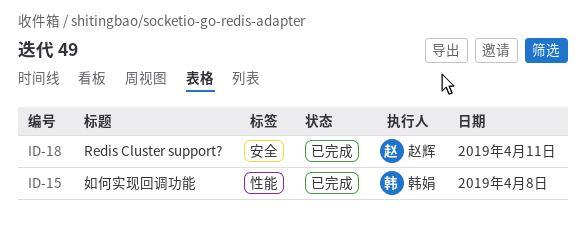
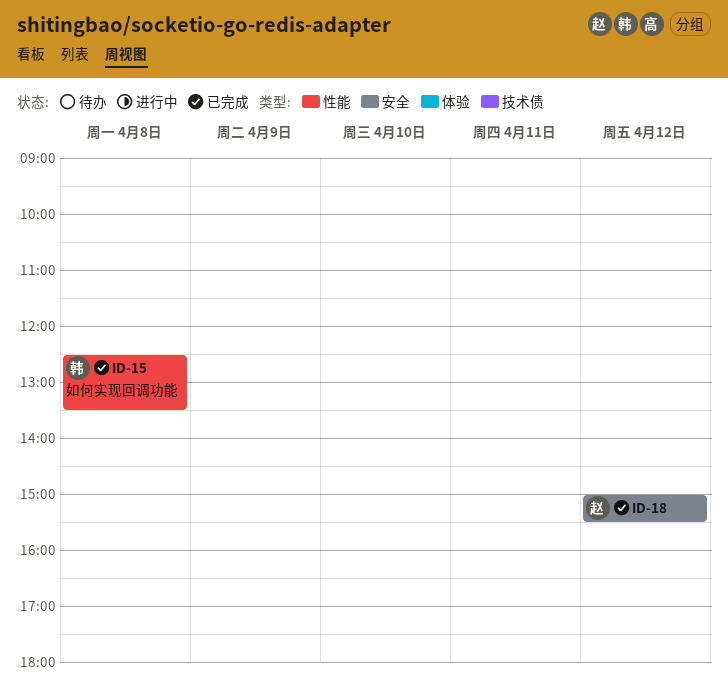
ID-18, day: Apr 11 -> Apr 12

